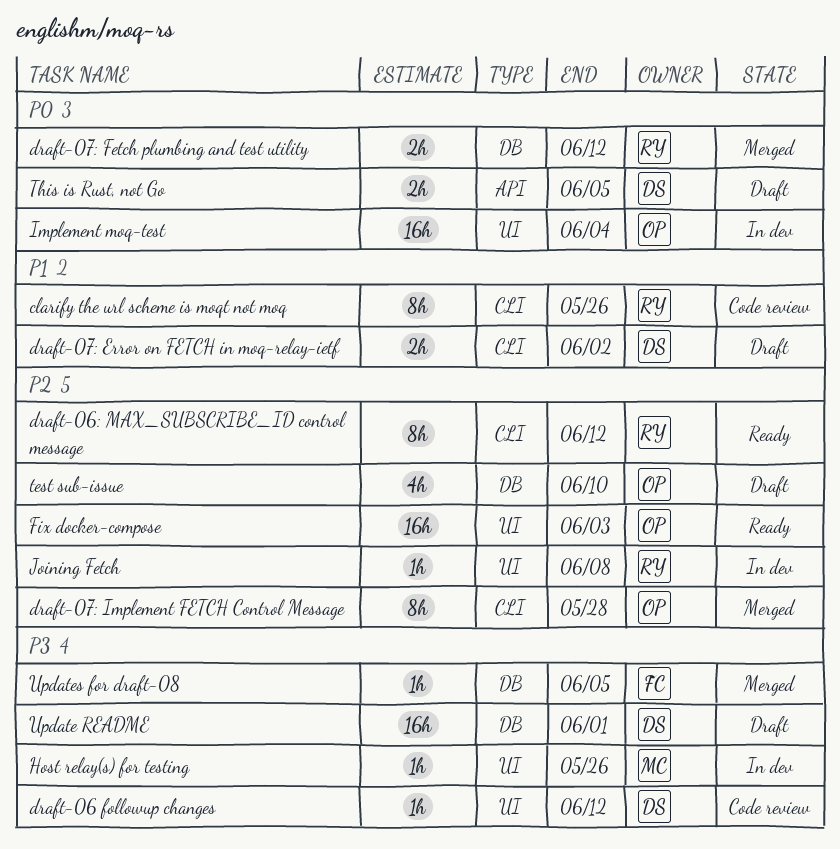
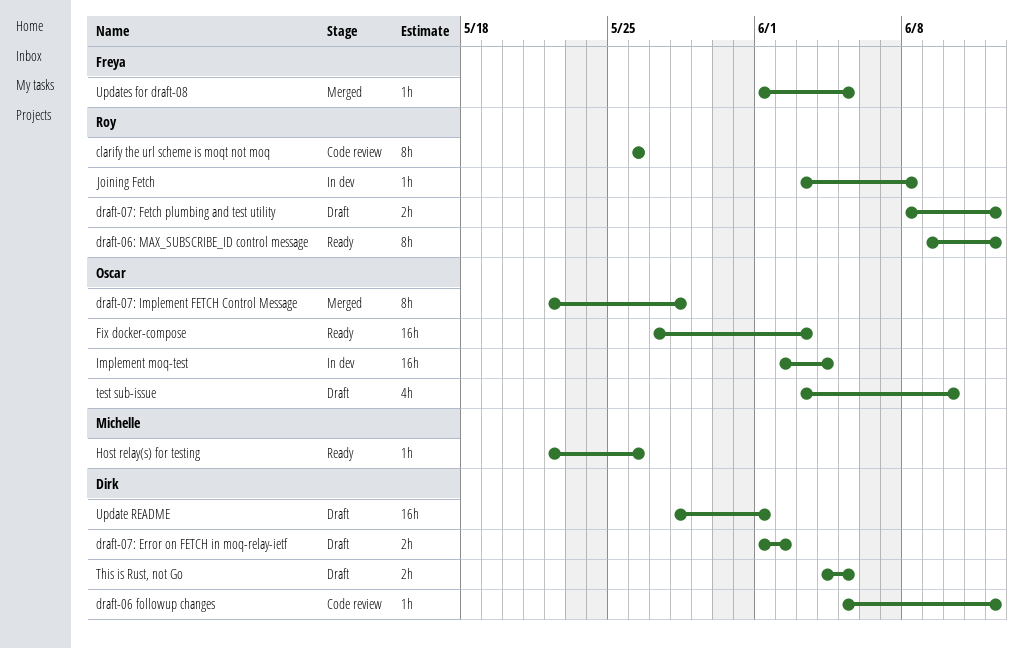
draft-07: Fetch plumbing and test utility, status: Merged -> Draft
Host relay(s) for testing, status: In dev -> Ready

